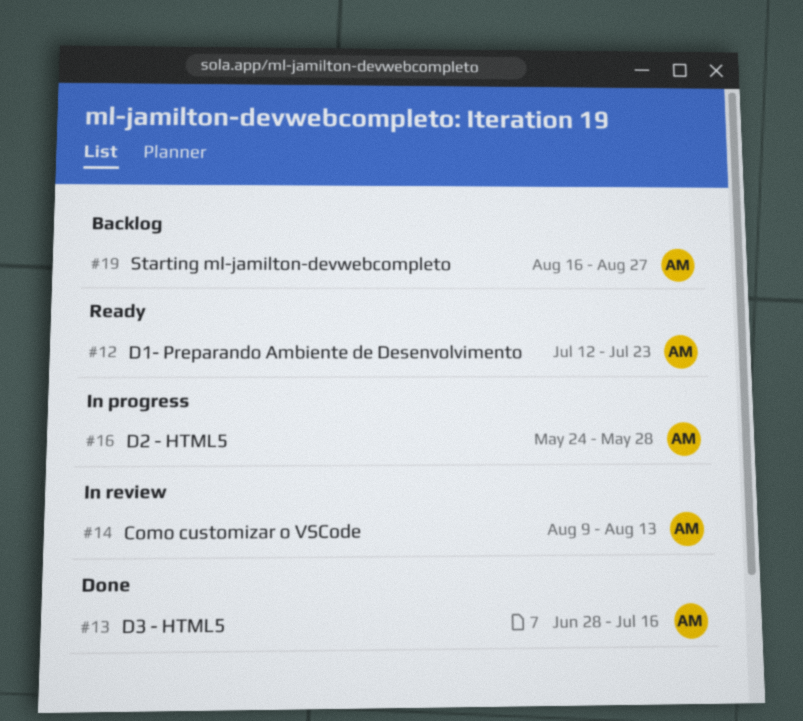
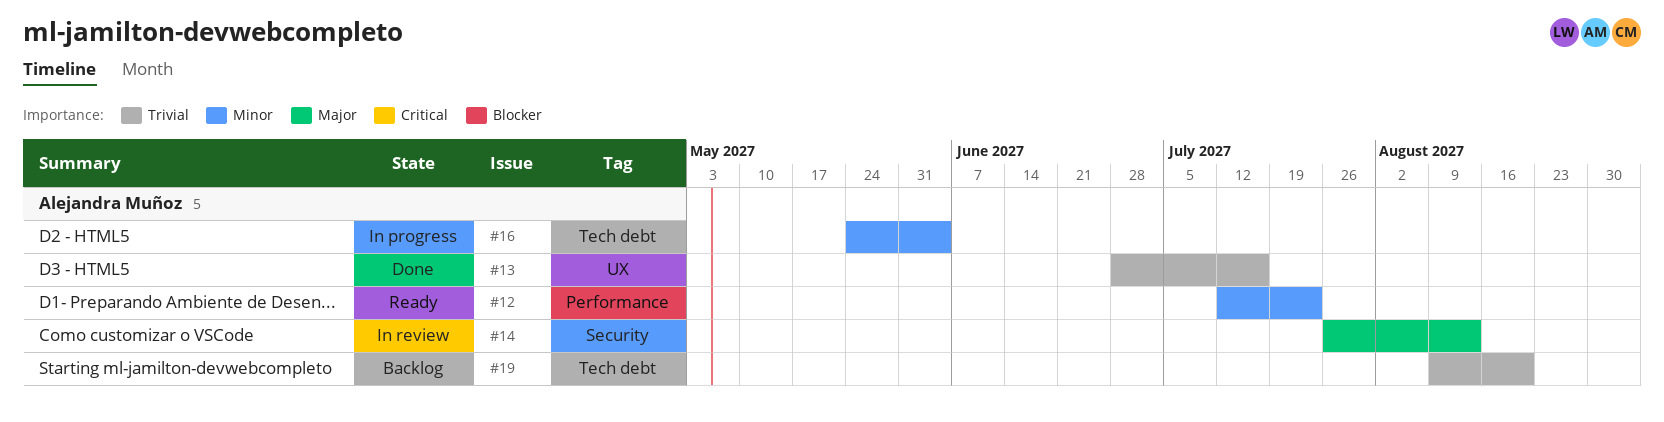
#14, start: Aug 9 -> Jul 26
#16, due: May 28 -> Jun 4
#19, start: Aug 16 -> Aug 9
#19, due: Aug 27 -> Aug 20

